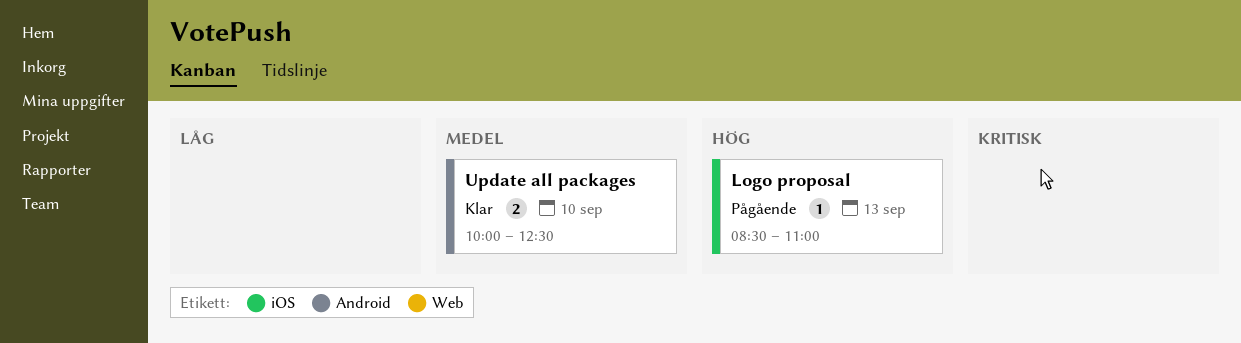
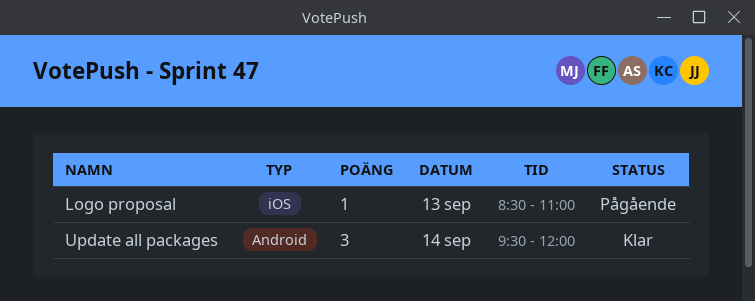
Update all packages, estimate: 2 -> 3
Update all packages, day: Sep 10 -> Sep 14
Update all packages, begins: 10:00 -> 09:30
Update all packages, ends: 12:30 -> 12:00

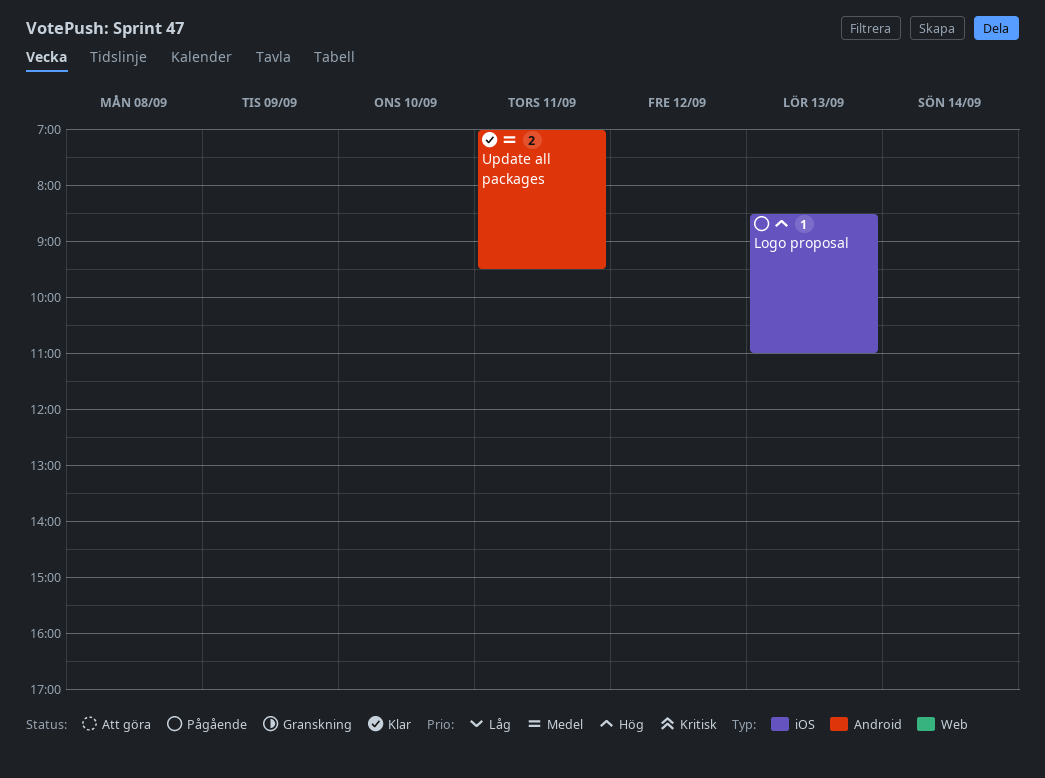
Update all packages, estimate: 3 -> 2
Update all packages, day: Sep 14 -> Sep 11
Update all packages, begins: 09:30 -> 07:00
Update all packages, ends: 12:00 -> 09:30

